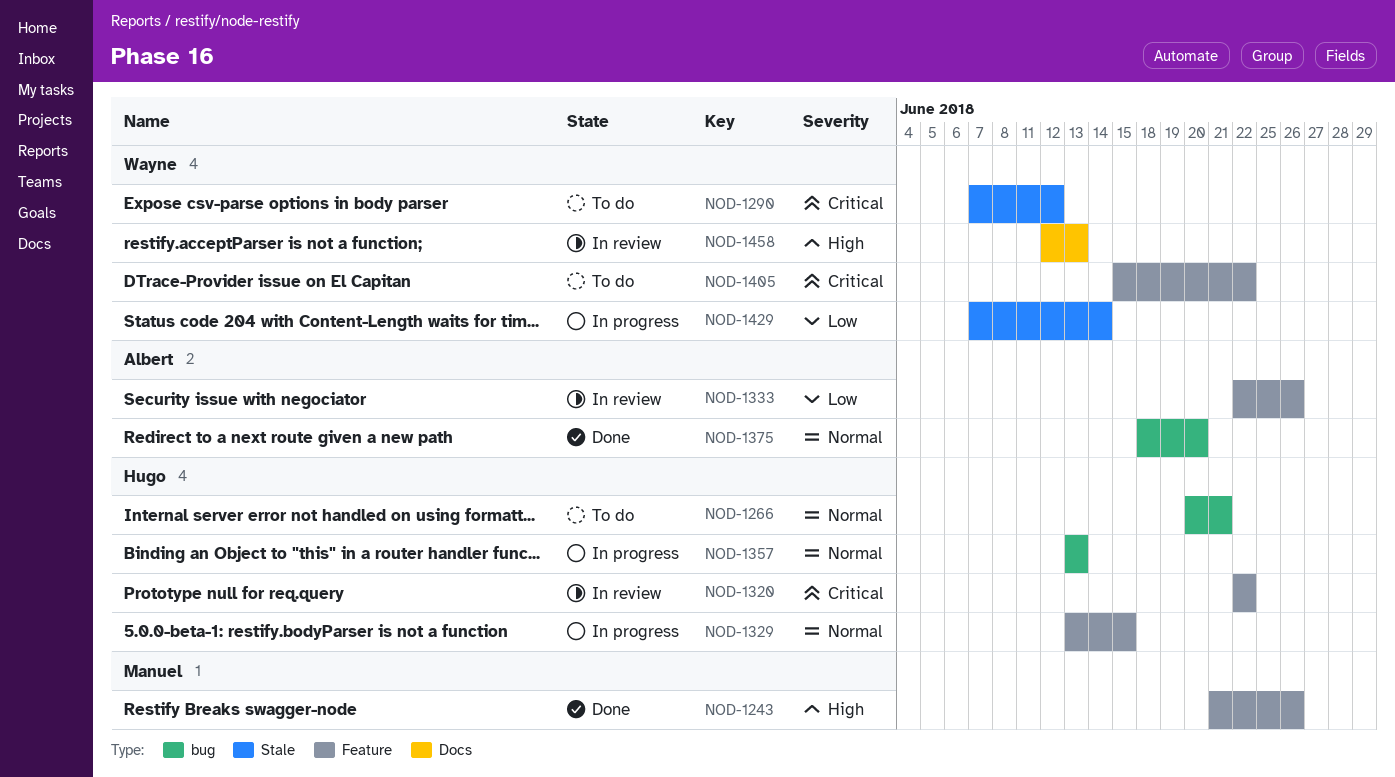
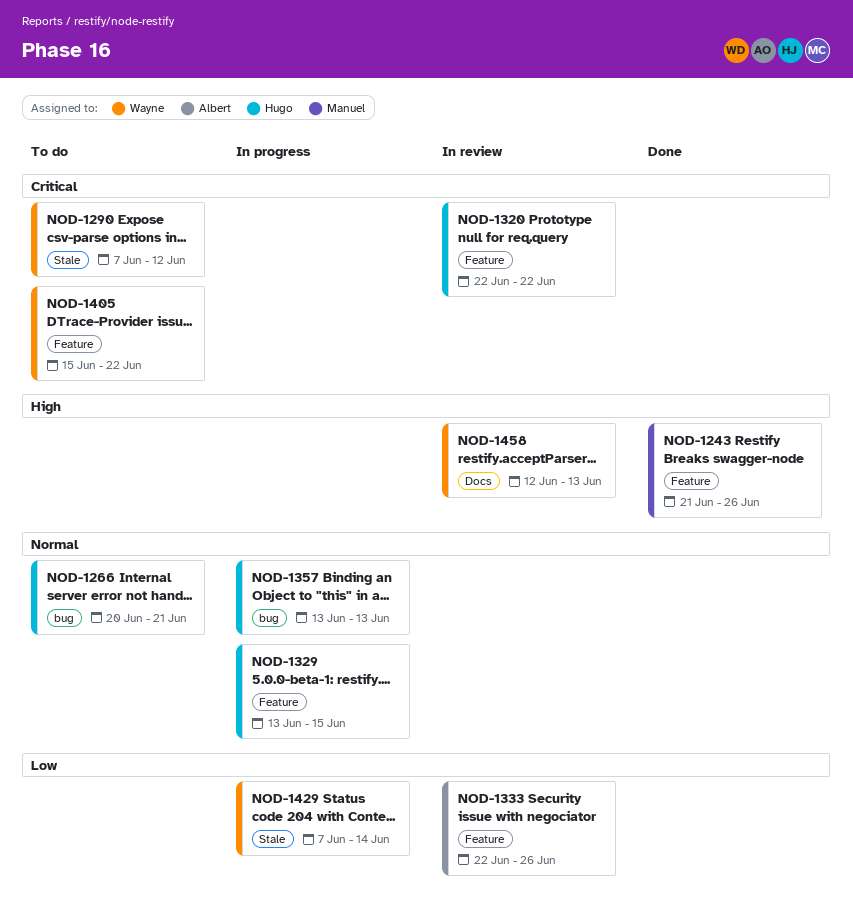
NOD-1375: present -> none

